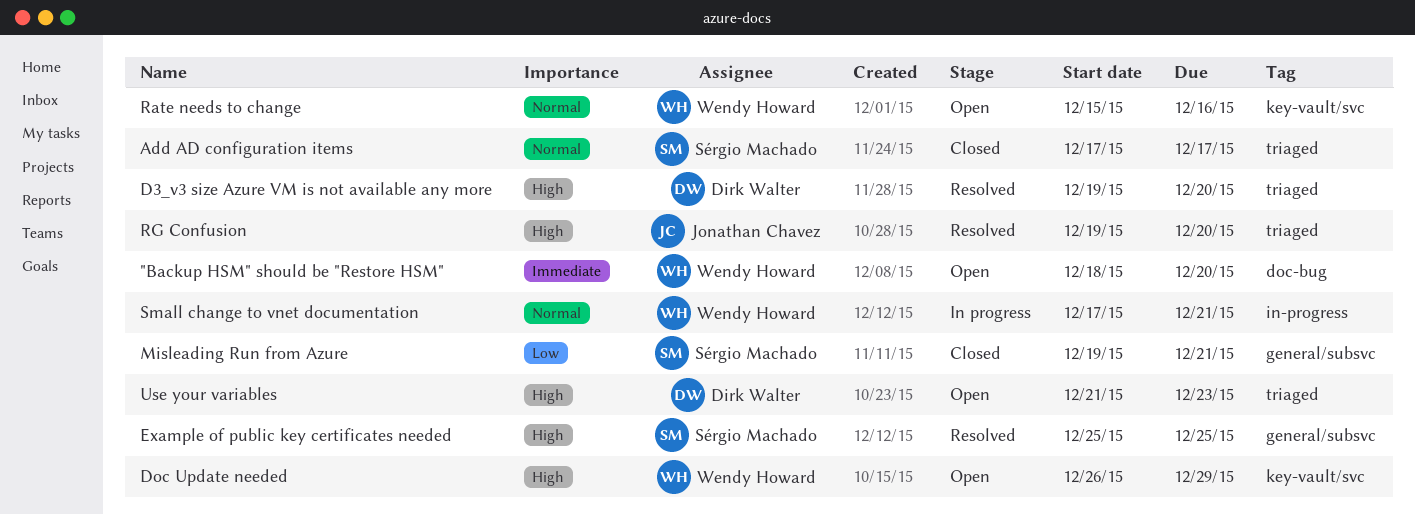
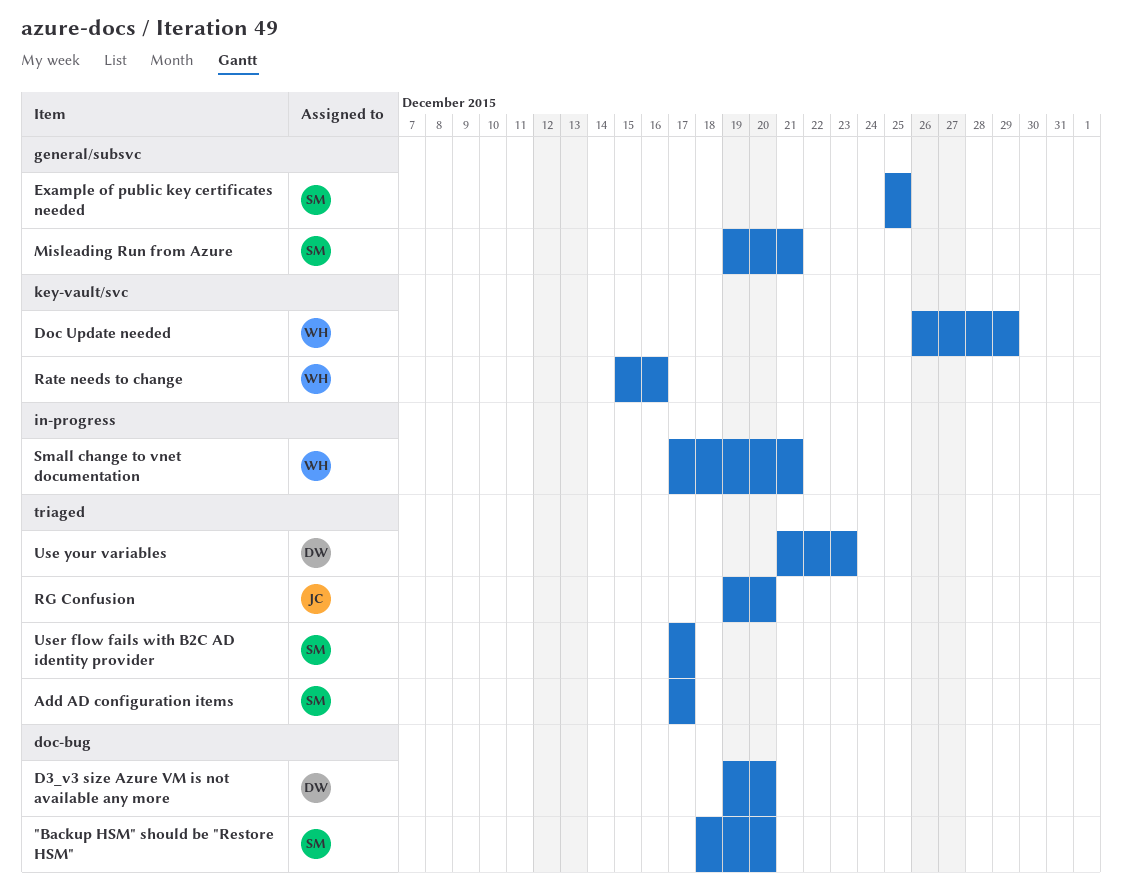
"Backup HSM" should be "Restore HSM", owner: Wendy Howard -> Sérgio Machado
D3_v3 size Azure VM is not available any more, label: triaged -> doc-bug
User flow fails with B2C AD identity provider: none -> present

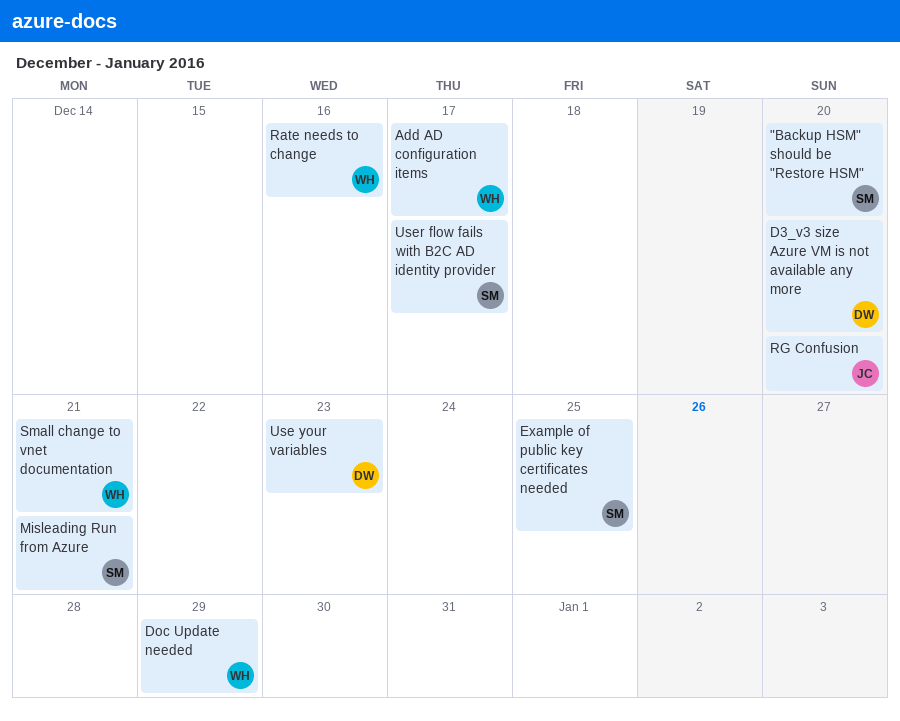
Add AD configuration items, owner: SM -> WH

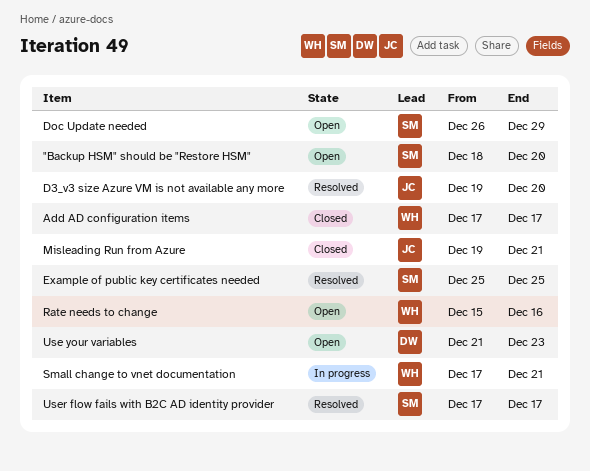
D3_v3 size Azure VM is not available any more, owner: DW -> JC
Doc Update needed, owner: WH -> SM
Misleading Run from Azure, owner: SM -> JC
RG Confusion: present -> none

